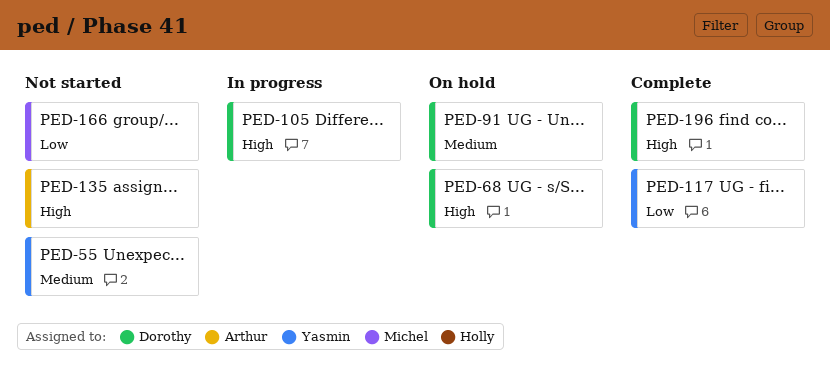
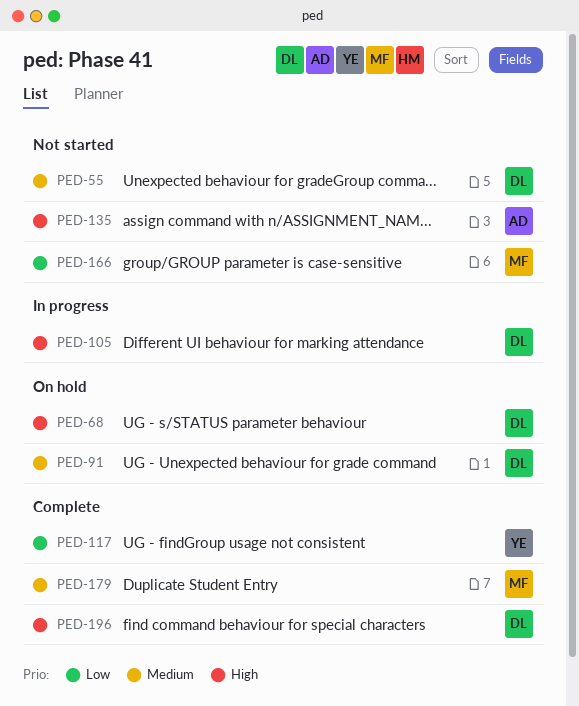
PED-55, owner: Yasmin -> Dorothy
PED-179: none -> present

